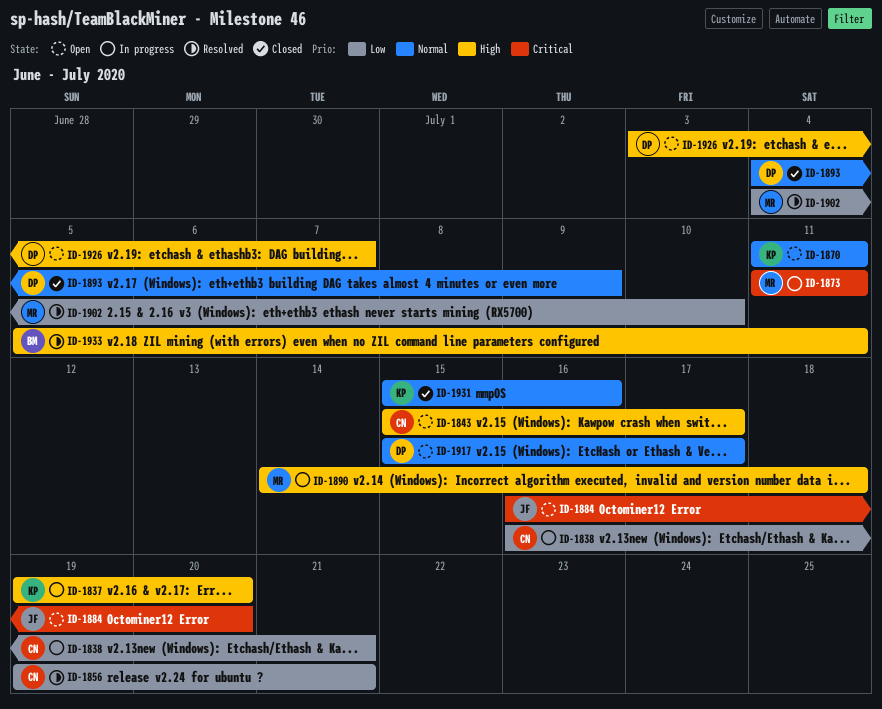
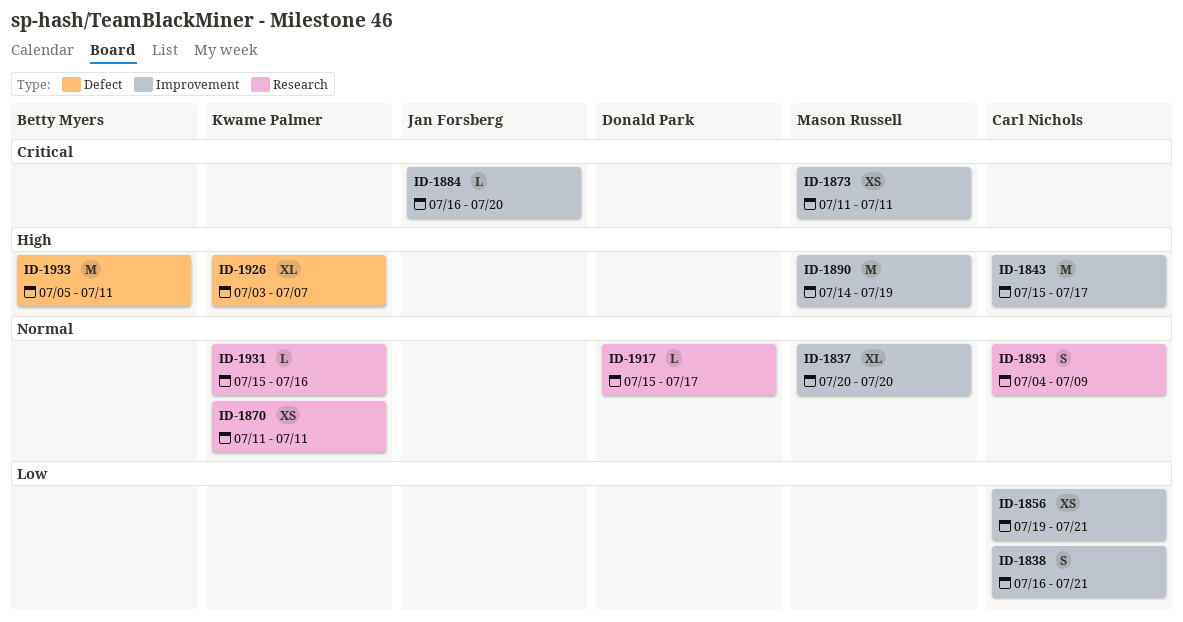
ID-1837, owner: Kwame Palmer -> Mason Russell
ID-1837, priority: High -> Normal
ID-1837, start: Jul 19 -> Jul 20
ID-1890, due: Jul 18 -> Jul 19
ID-1893, owner: Donald Park -> Carl Nichols
ID-1902: present -> none
ID-1926, owner: Donald Park -> Kwame Palmer

